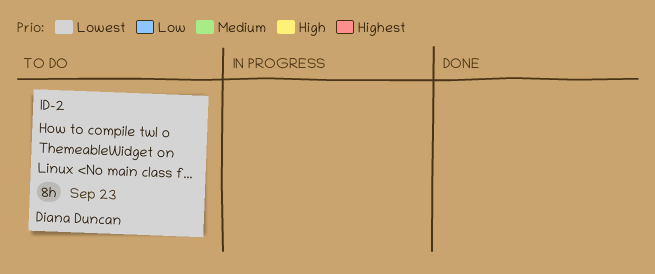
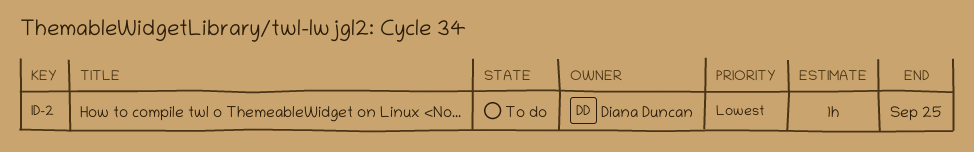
ID-2, estimate: 8h -> 1h
ID-2, due: Sep 23 -> Sep 25

